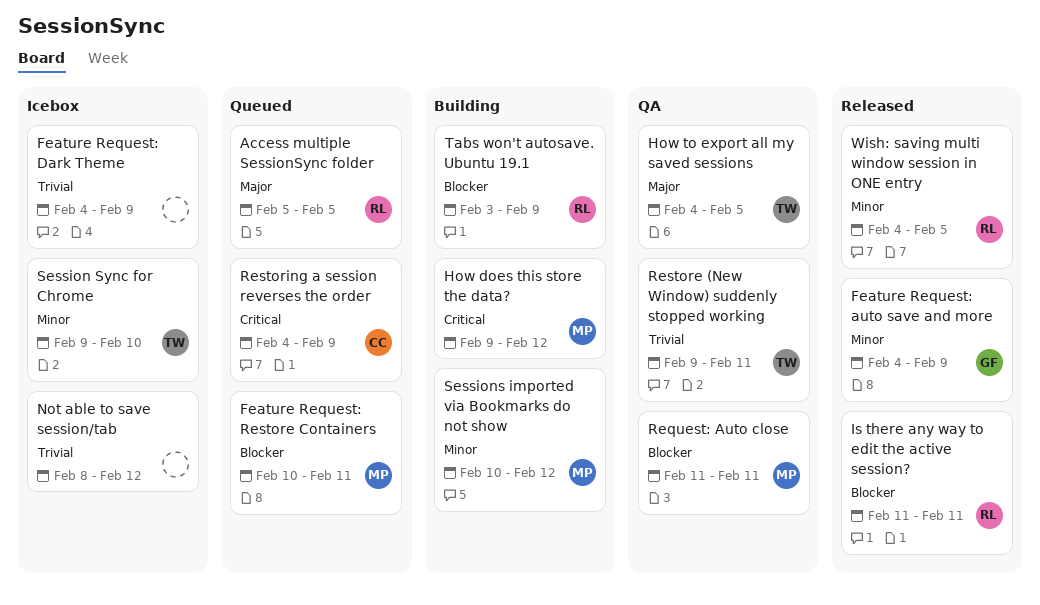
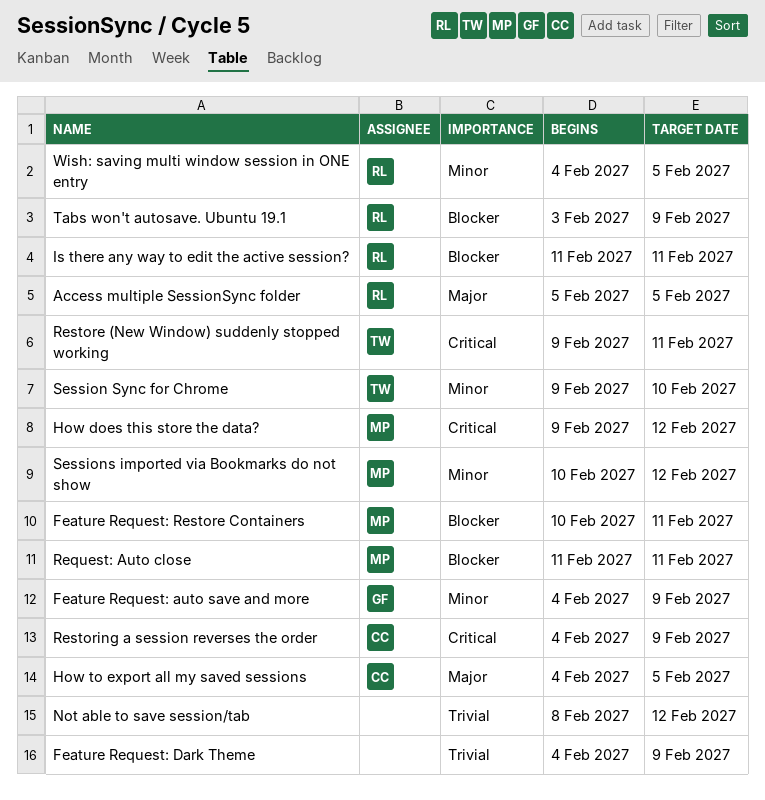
How to export all my saved sessions, owner: TW -> CC
Restore (New Window) suddenly stopped working, priority: Trivial -> Critical

